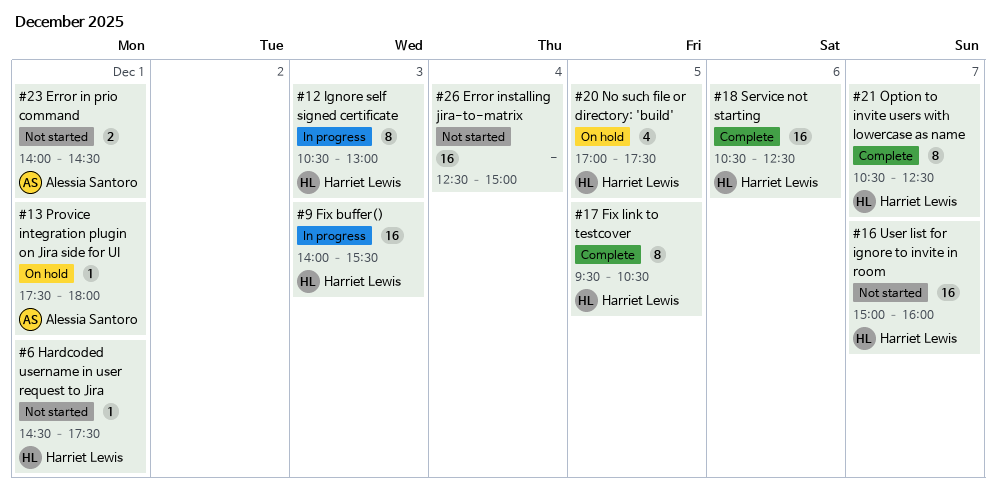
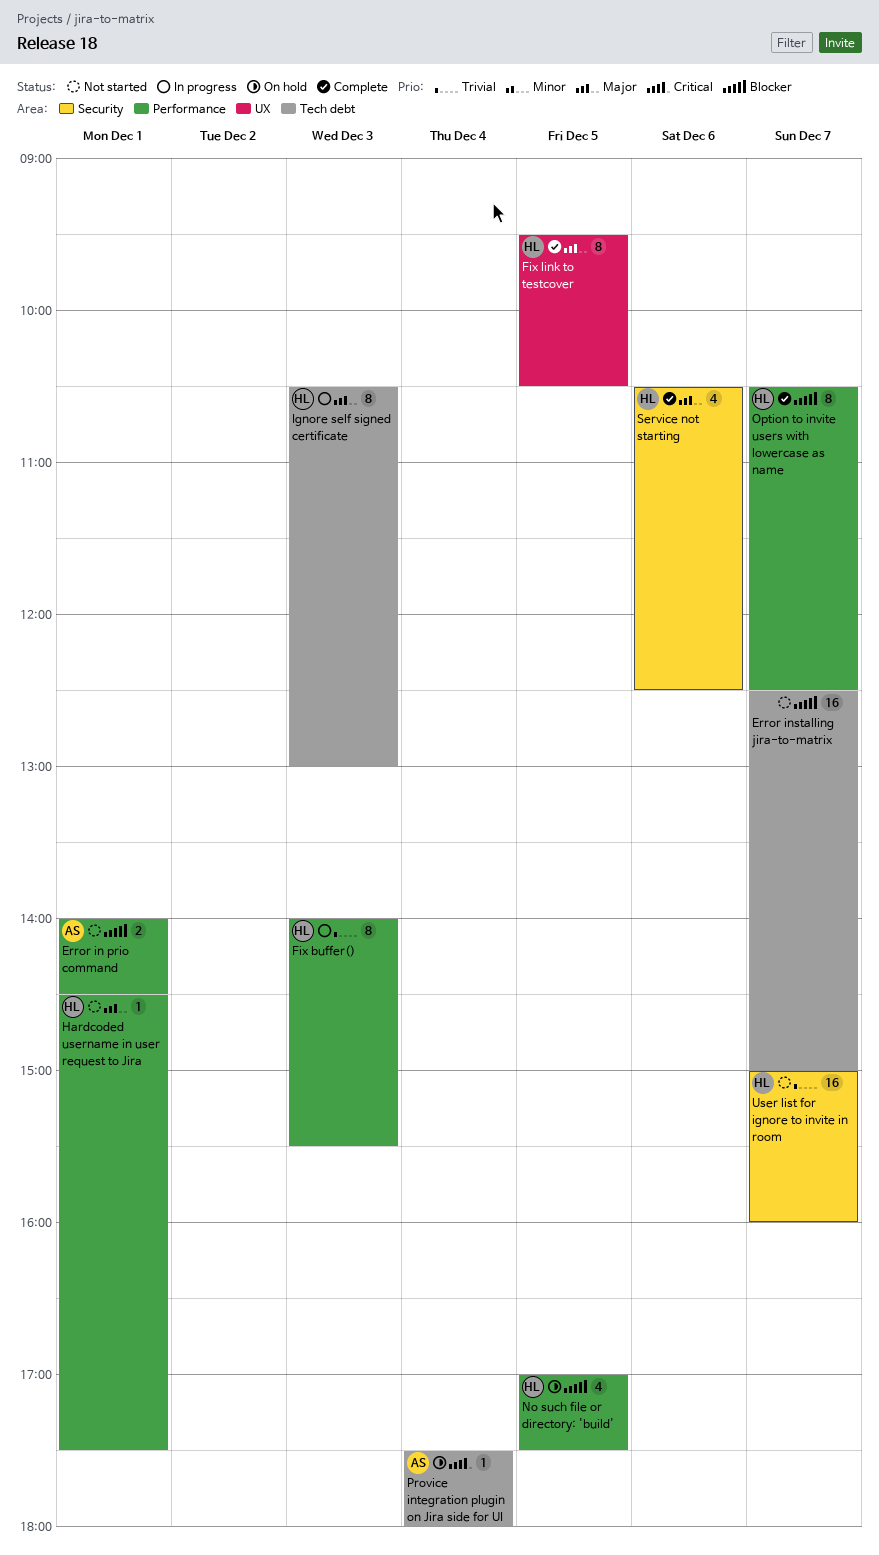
Error installing jira-to-matrix, day: Dec 4 -> Dec 7
Fix buffer(), estimate: 16 -> 8
Provice integration plugin on Jira side for UI, day: Dec 1 -> Dec 4
Service not starting, estimate: 16 -> 4

